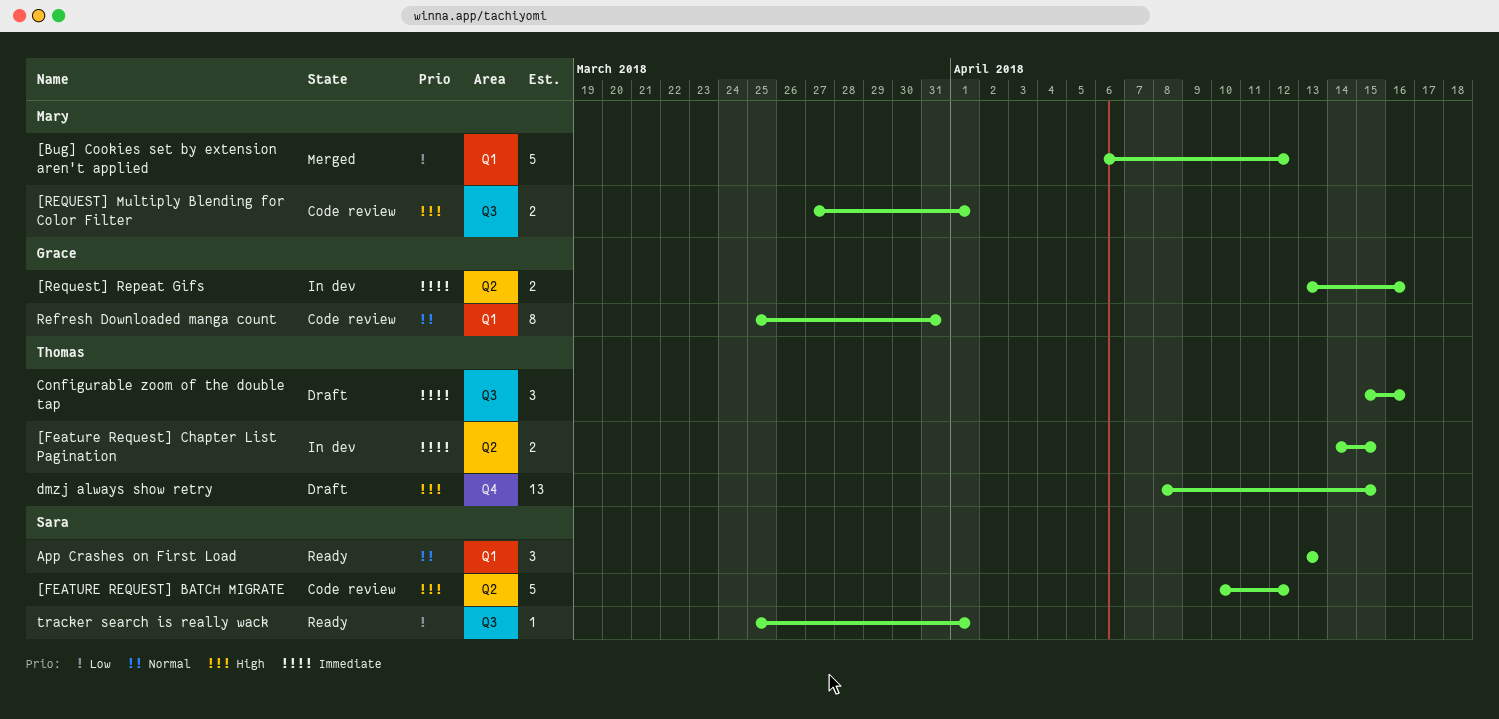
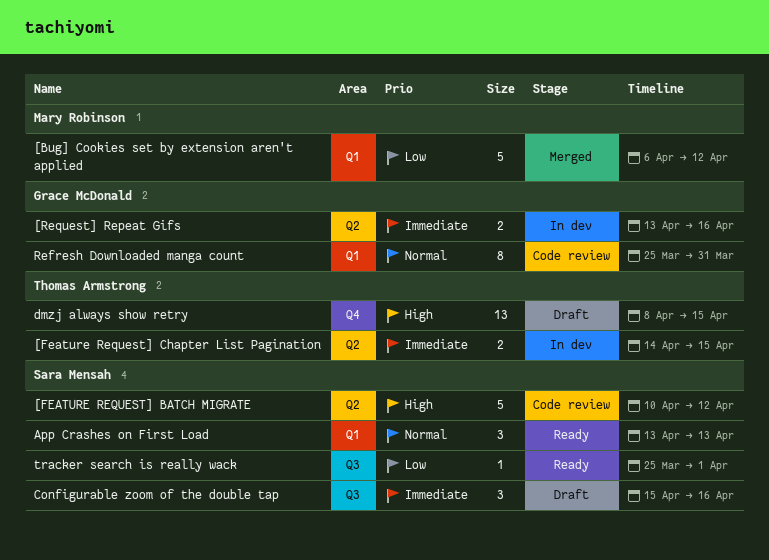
[REQUEST] Multiply Blending for Color Filter: present -> none
Configurable zoom of the double tap, owner: Thomas Armstrong -> Sara Mensah

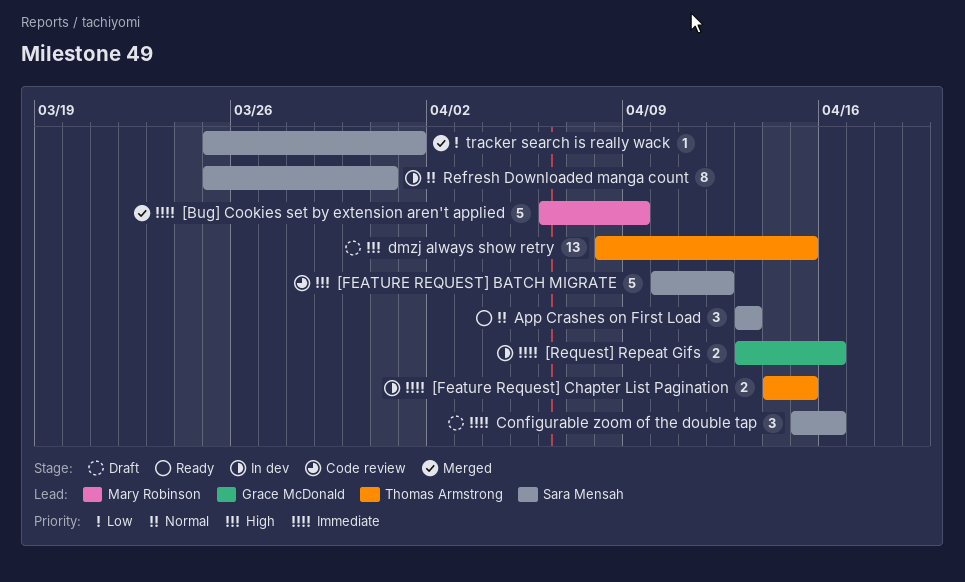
[Bug] Cookies set by extension aren't applied, priority: Low -> Immediate
[Bug] Cookies set by extension aren't applied, due: Apr 12 -> Apr 9
Refresh Downloaded manga count, status: Code review -> In dev
Refresh Downloaded manga count, owner: Grace McDonald -> Sara Mensah
tracker search is really wack, status: Ready -> Merged

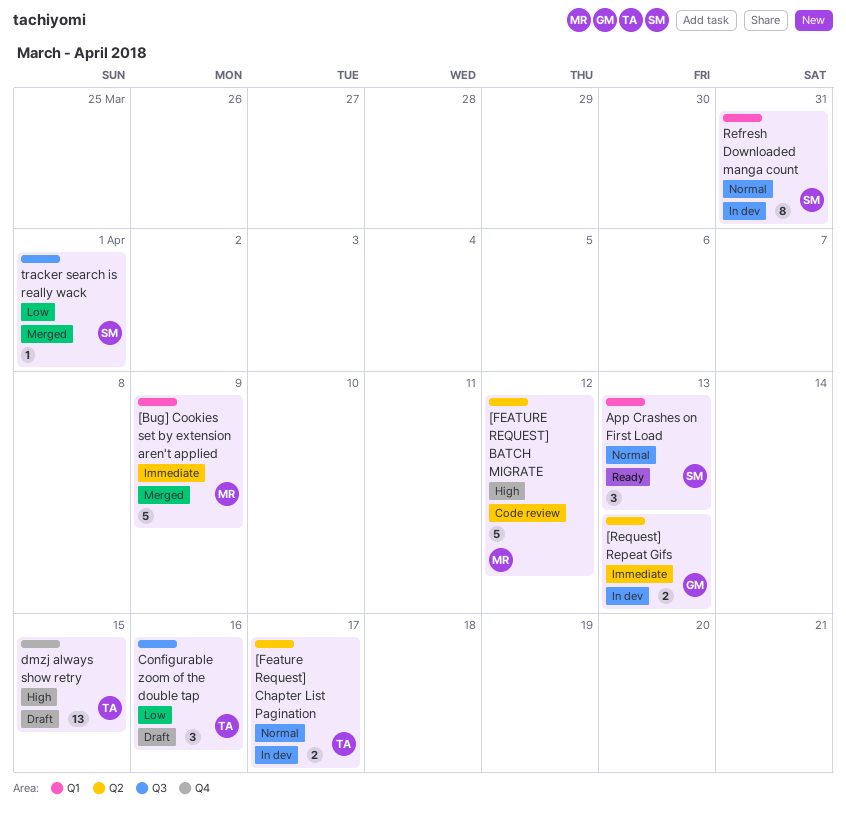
[FEATURE REQUEST] BATCH MIGRATE, owner: Sara Mensah -> Mary Robinson
[Feature Request] Chapter List Pagination, priority: Immediate -> Normal
[Feature Request] Chapter List Pagination, due: Apr 15 -> Apr 17
[Request] Repeat Gifs, due: Apr 16 -> Apr 13
Configurable zoom of the double tap, owner: Sara Mensah -> Thomas Armstrong
Configurable zoom of the double tap, priority: Immediate -> Low

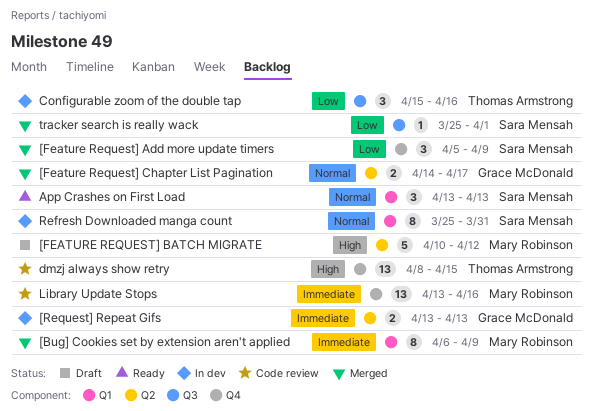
[Bug] Cookies set by extension aren't applied, estimate: 5 -> 8
[Feature Request] Add more update timers: none -> present
[FEATURE REQUEST] BATCH MIGRATE, status: Code review -> Draft
[Feature Request] Chapter List Pagination, status: In dev -> Merged
[Feature Request] Chapter List Pagination, owner: Thomas Armstrong -> Grace McDonald
Configurable zoom of the double tap, status: Draft -> In dev
dmzj always show retry, status: Draft -> Code review
Library Update Stops: none -> present

